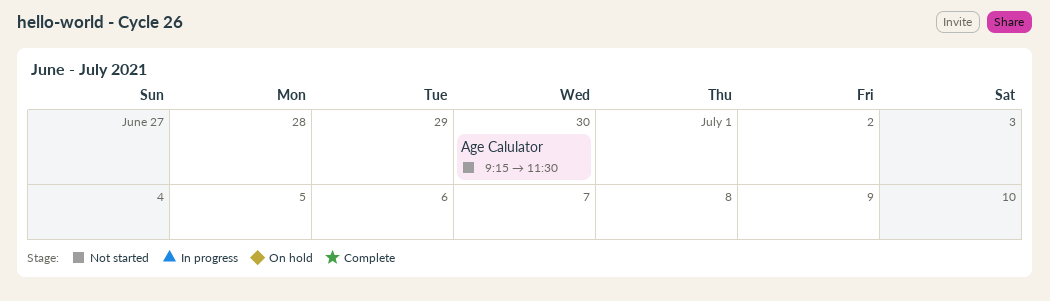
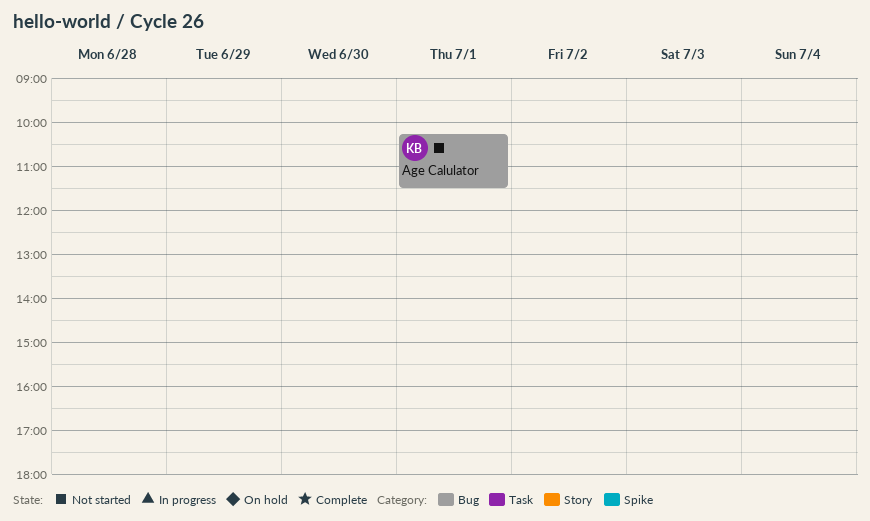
Age Calulator, day: Jun 30 -> Jul 1
Age Calulator, begins: 09:15 -> 10:15

